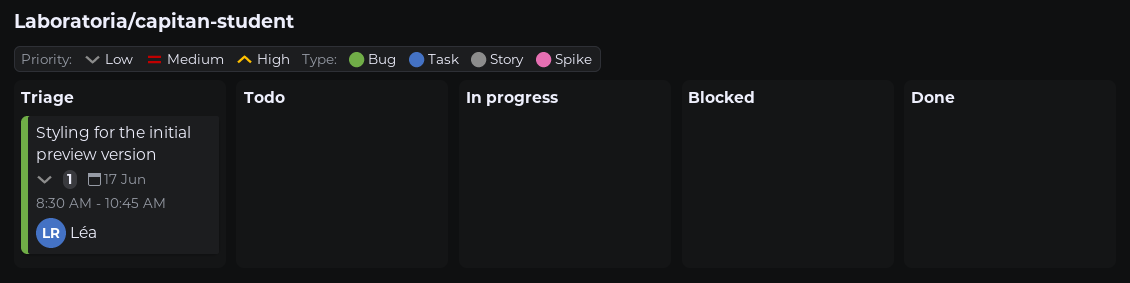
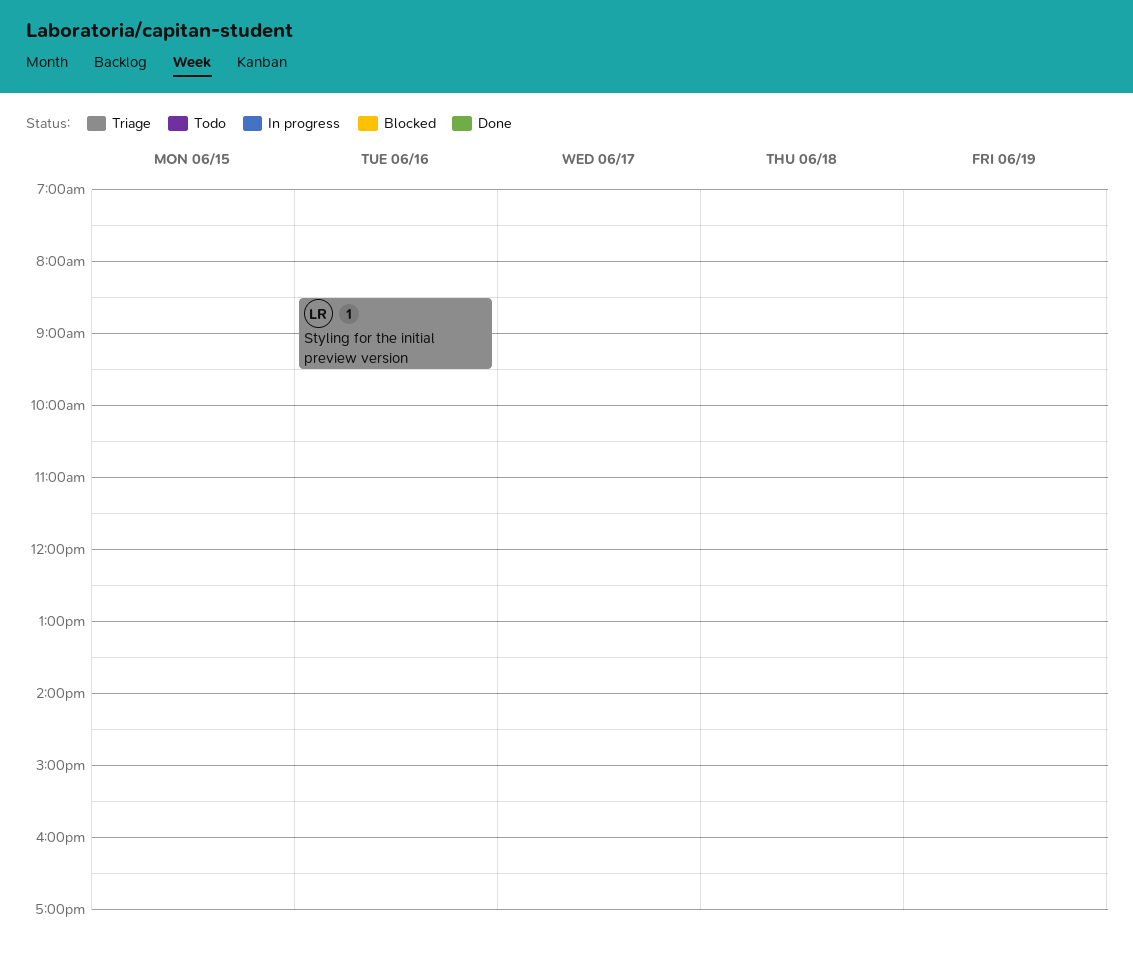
Styling for the initial preview version, day: Jun 17 -> Jun 16
Styling for the initial preview version, ends: 10:45 -> 09:30

